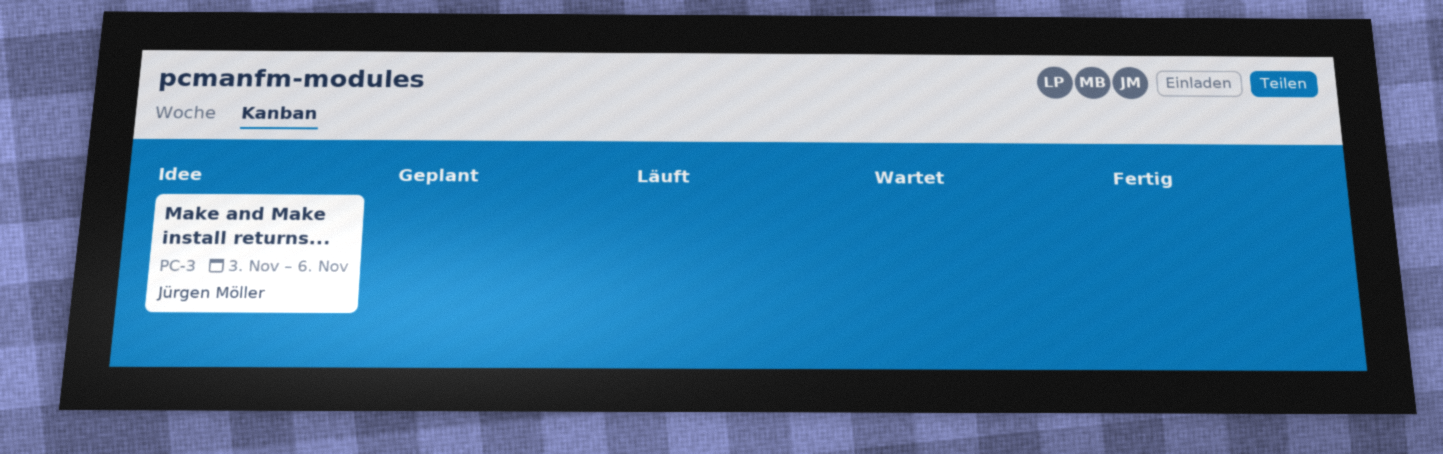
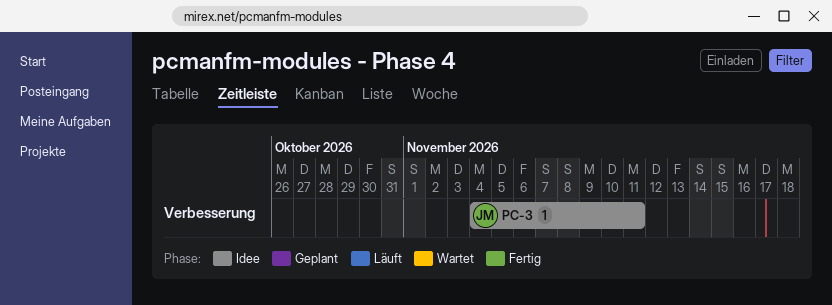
PC-3, start: Nov 3 -> Nov 4
PC-3, due: Nov 6 -> Nov 11

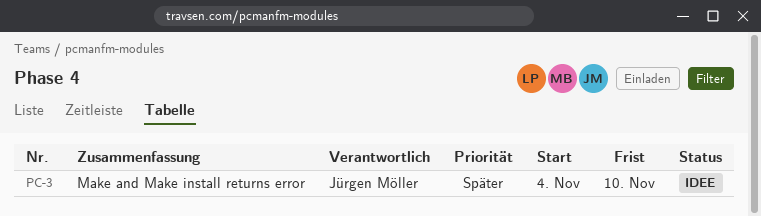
PC-3, due: Nov 11 -> Nov 10

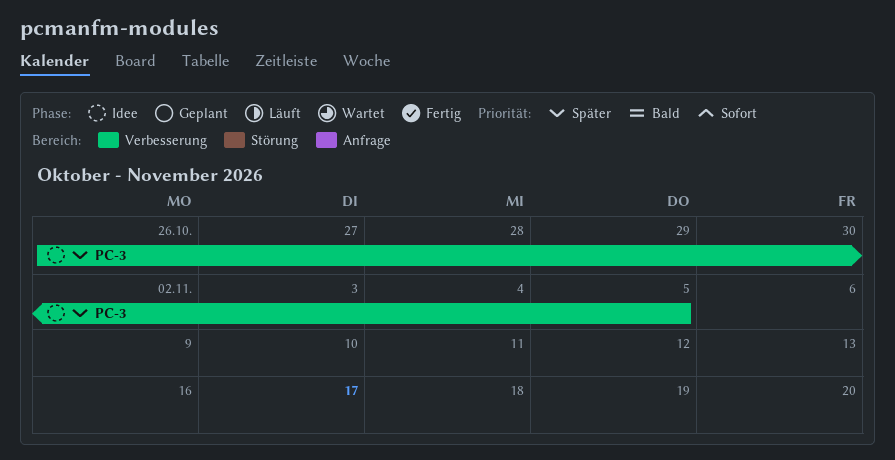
PC-3, start: Nov 4 -> Oct 26
PC-3, due: Nov 10 -> Nov 5

